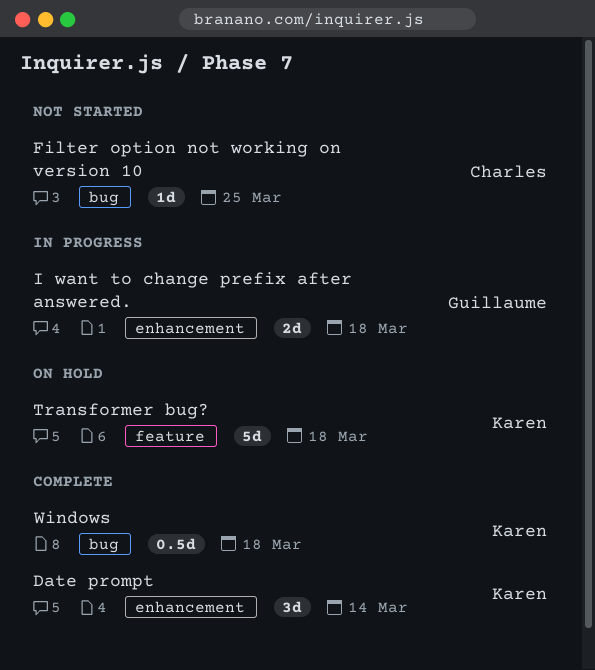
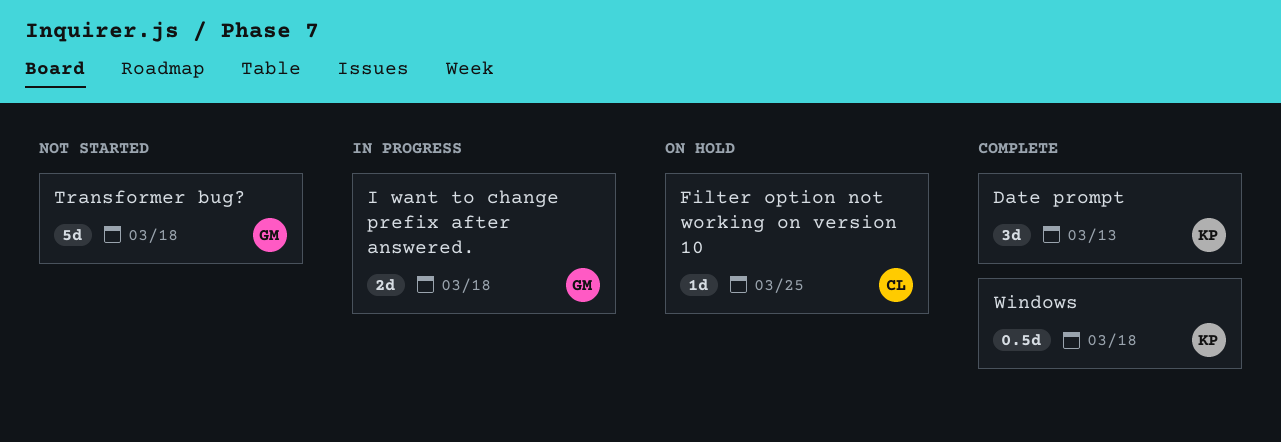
Date prompt, due: Mar 14 -> Mar 13
Filter option not working on version 10, status: Not started -> On hold
Transformer bug?, status: On hold -> Not started
Transformer bug?, owner: Karen -> Guillaume

